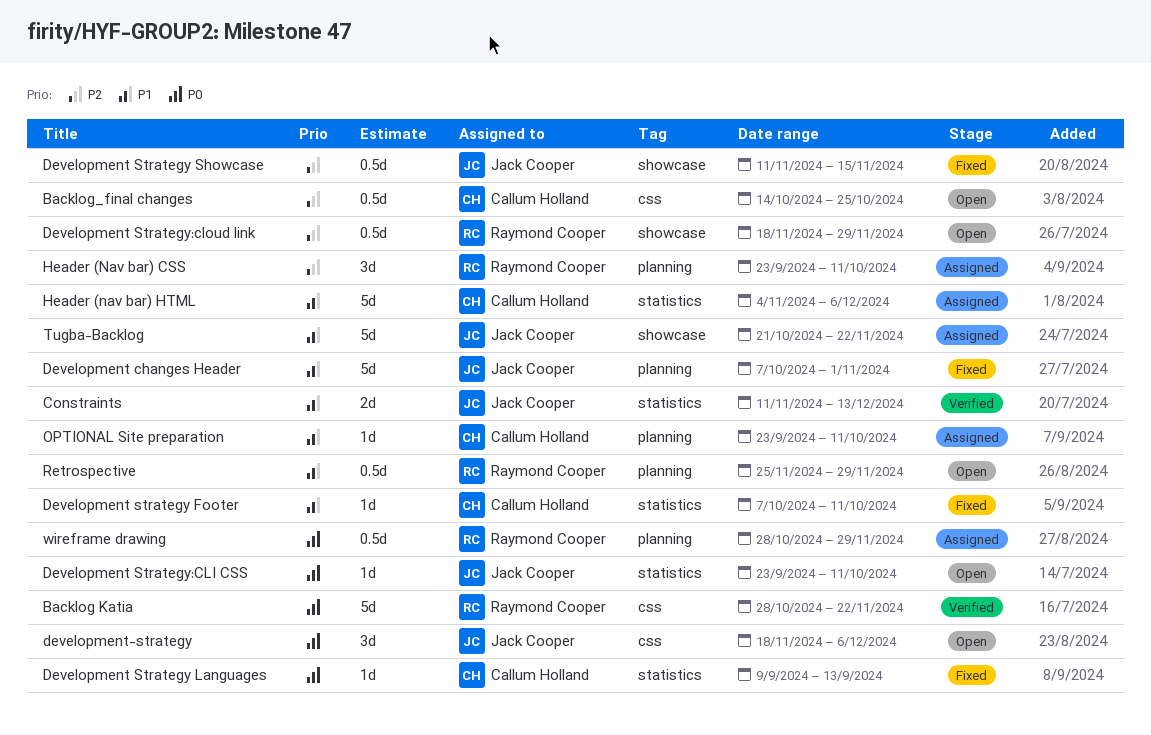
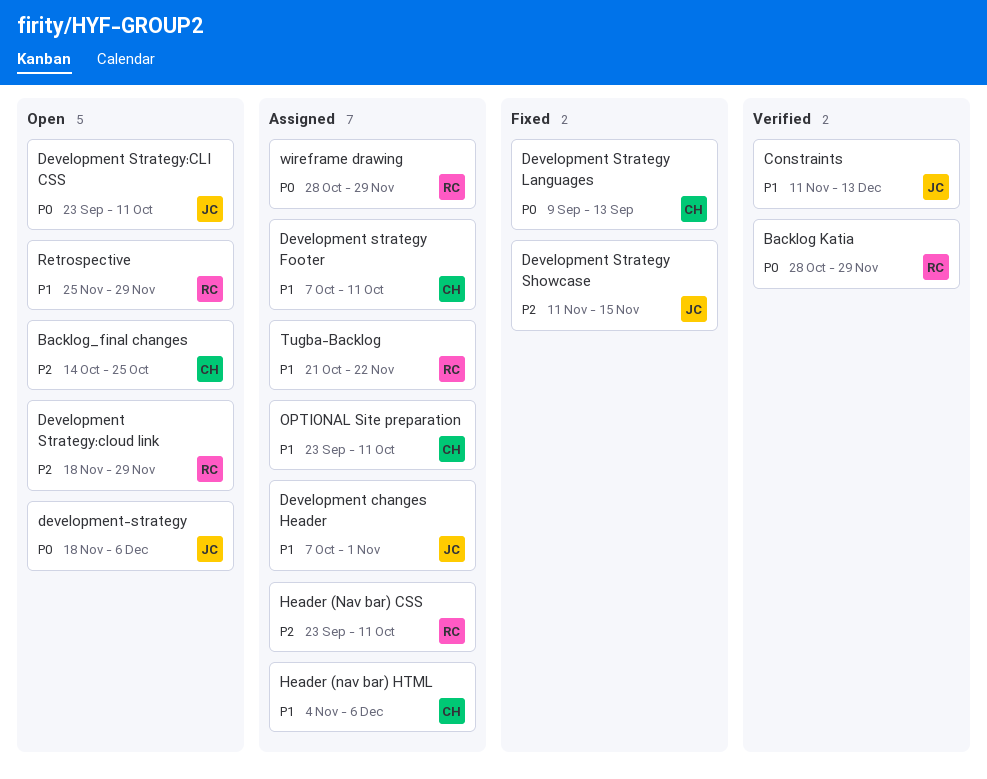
Backlog Katia, due: Nov 22 -> Nov 29
Development changes Header, status: Fixed -> Assigned
Development strategy Footer, status: Fixed -> Assigned
Tugba-Backlog, owner: Jack Cooper -> Raymond Cooper

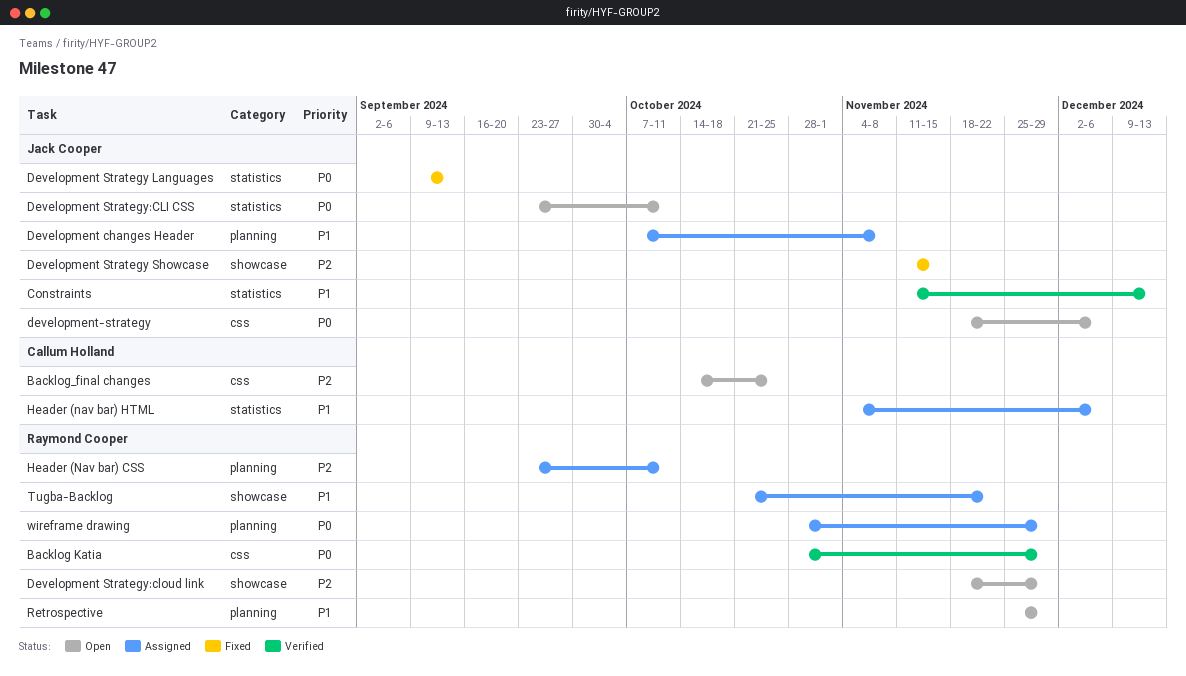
Development changes Header, due: Nov 1 -> Nov 8
Development strategy Footer: present -> none
Development Strategy Languages, owner: Callum Holland -> Jack Cooper
OPTIONAL Site preparation: present -> none

